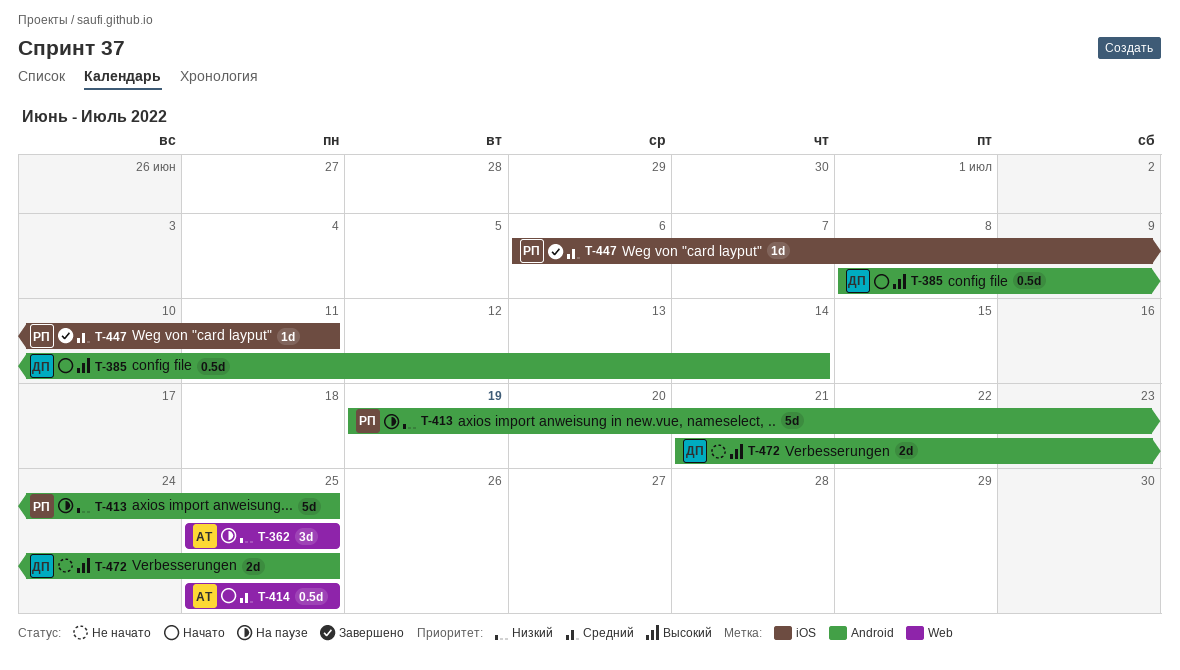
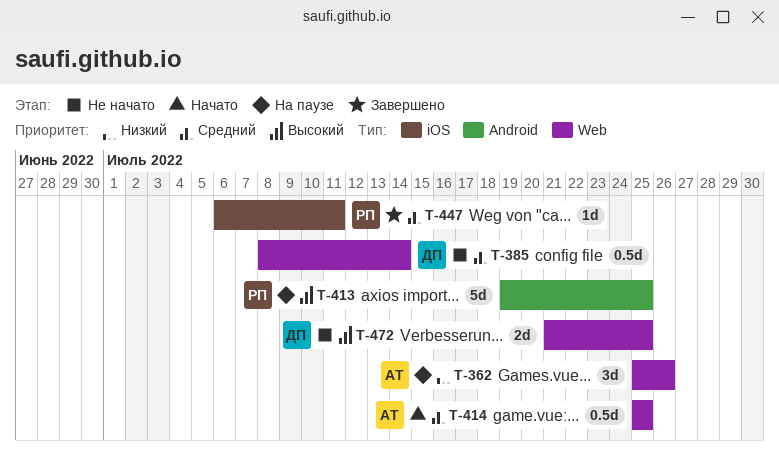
T-362, due: Jul 25 -> Jul 26
T-385, status: Начато -> Не начато
T-385, priority: Высокий -> Средний
T-385, label: Android -> Web
T-413, priority: Низкий -> Высокий
T-472, label: Android -> Web

